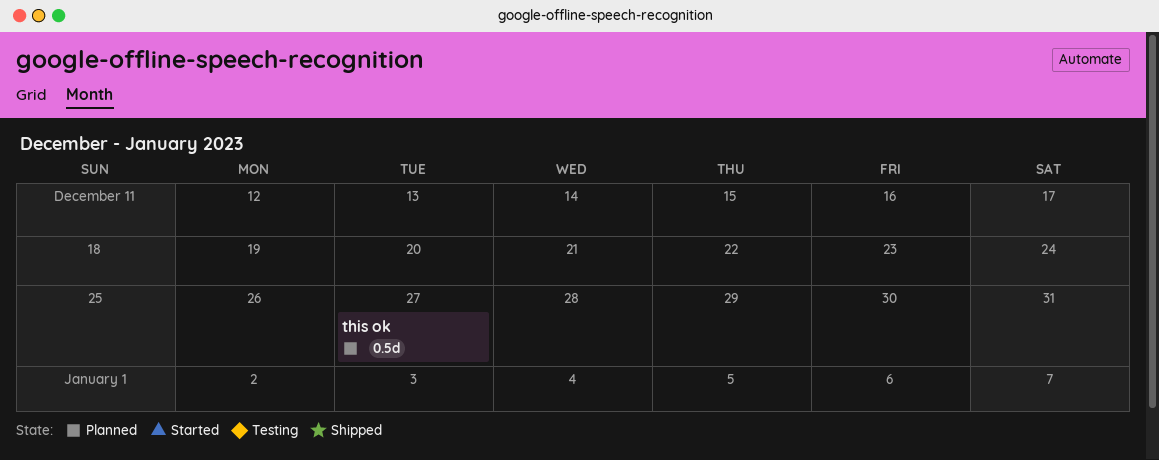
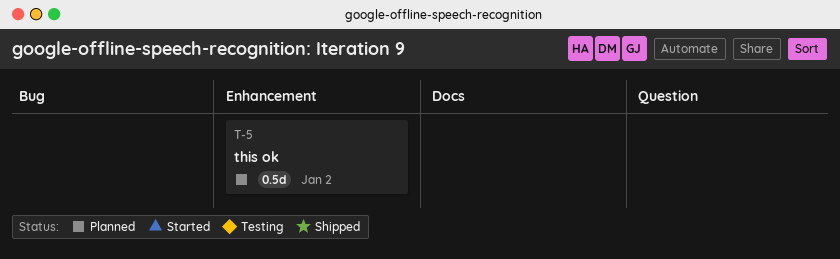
this ok, due: Dec 27 -> Jan 2

